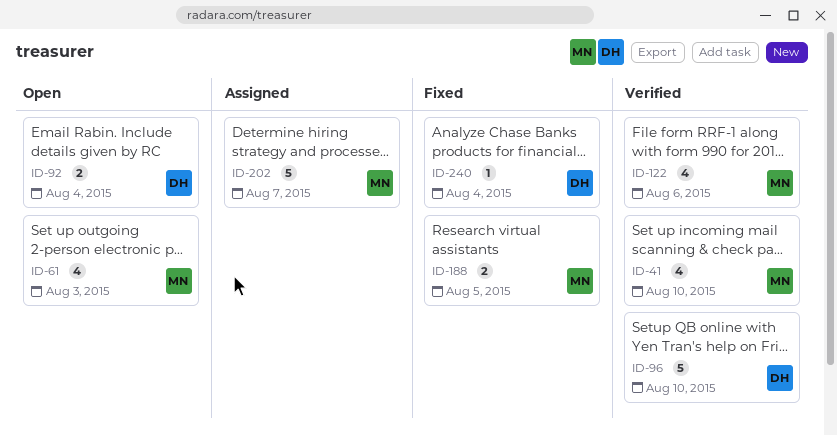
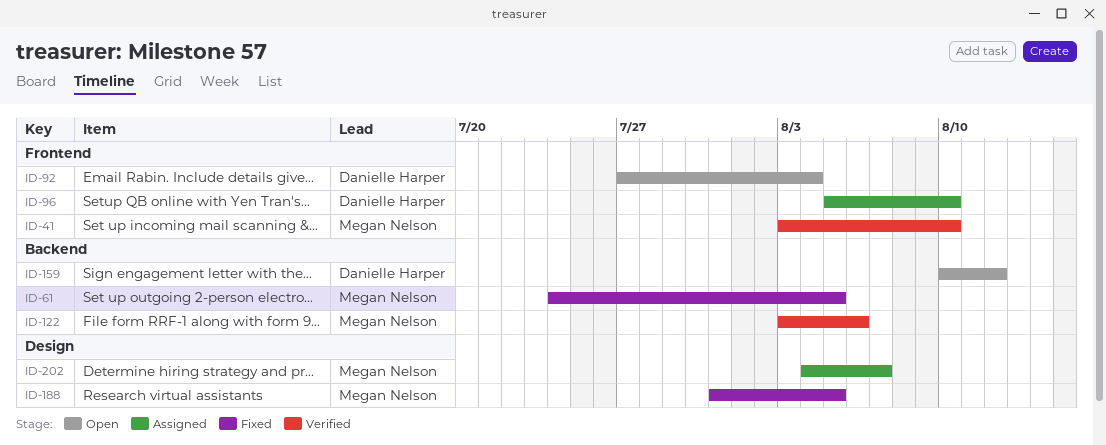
ID-61, status: Open -> Fixed
ID-61, due: Aug 3 -> Aug 5
ID-96, status: Verified -> Assigned
ID-159: none -> present
ID-240: present -> none

